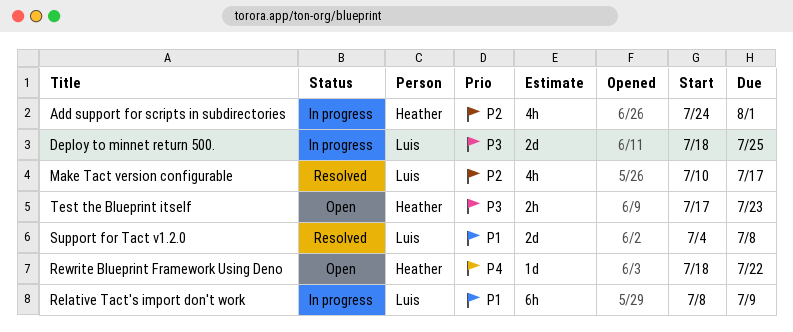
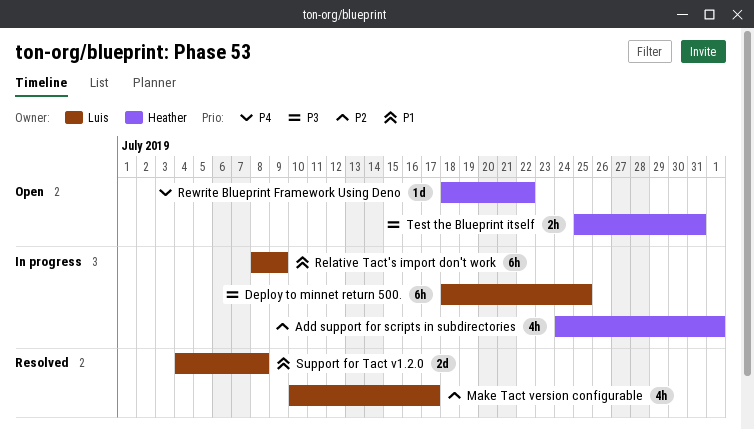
Deploy to minnet return 500., estimate: 2d -> 6h
Test the Blueprint itself, start: Jul 17 -> Jul 25
Test the Blueprint itself, due: Jul 23 -> Jul 31

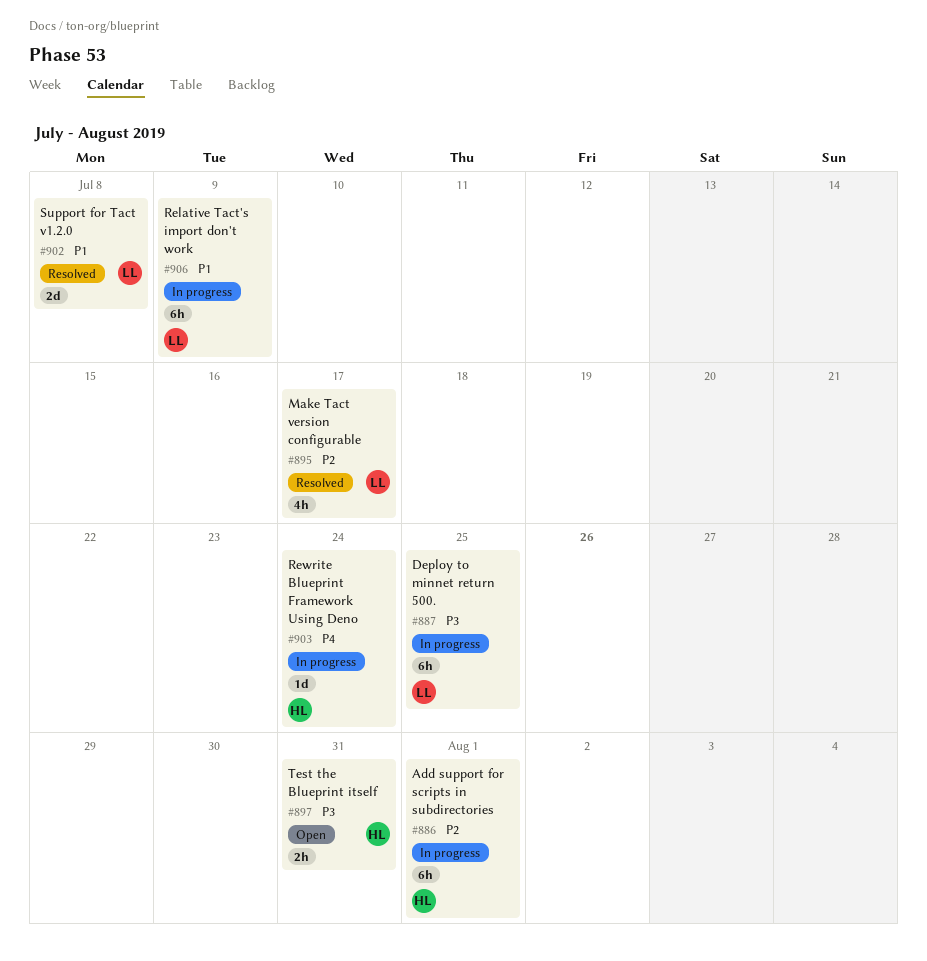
Add support for scripts in subdirectories, estimate: 4h -> 6h
Rewrite Blueprint Framework Using Deno, status: Open -> In progress
Rewrite Blueprint Framework Using Deno, due: Jul 22 -> Jul 24

